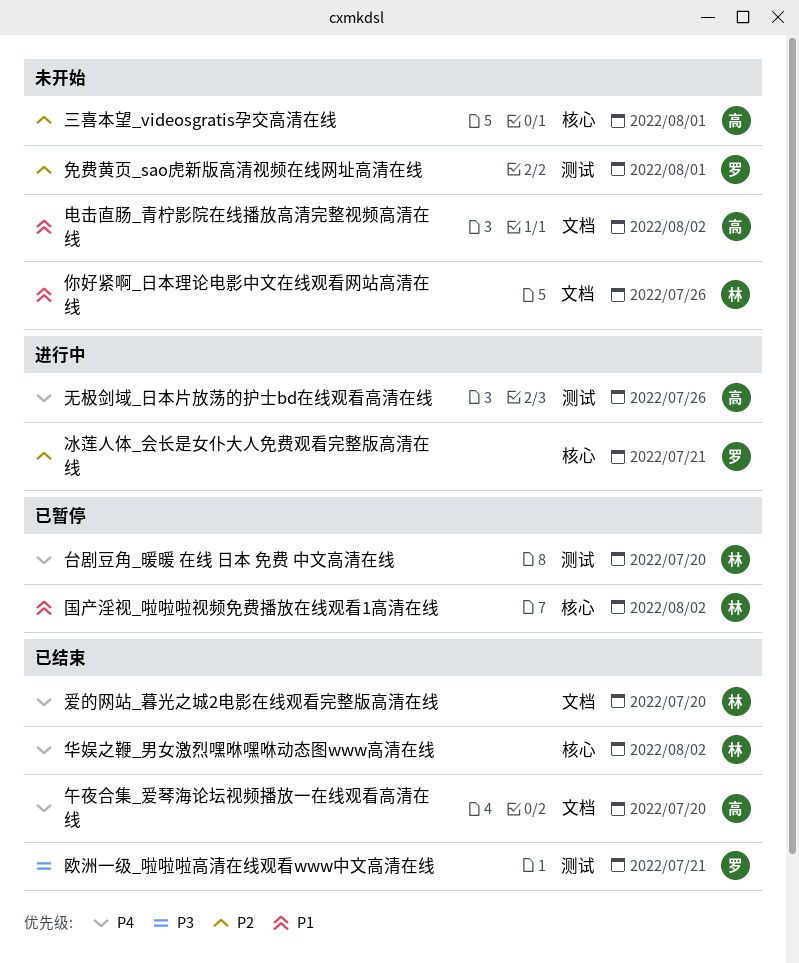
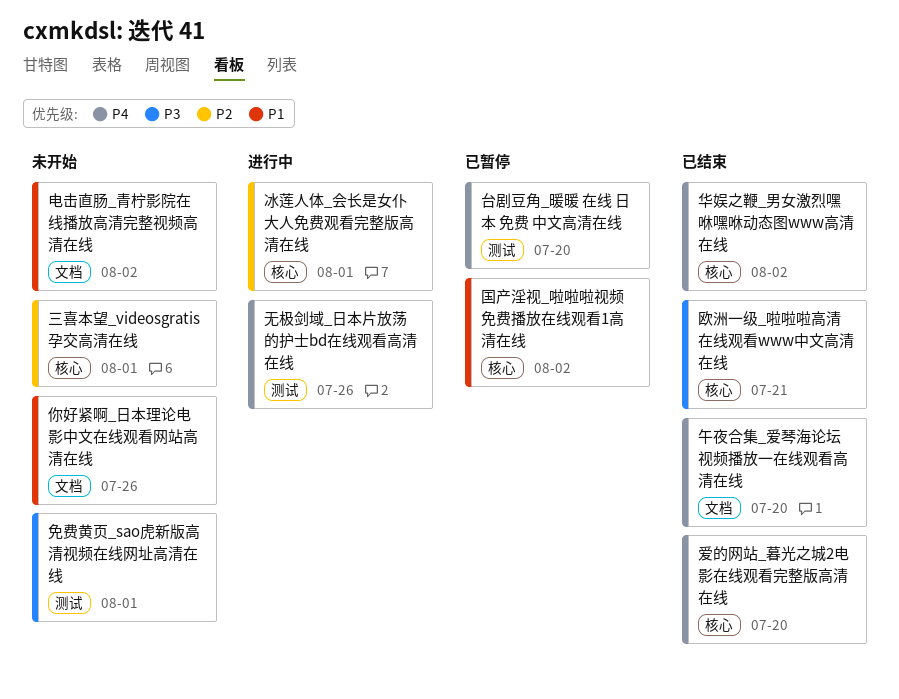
免费黄页_sao虎新版高清视频在线网址高清在线, priority: P2 -> P3
冰莲人体_会长是女仆大人免费观看完整版高清在线, due: Jul 21 -> Aug 1
欧洲一级_啦啦啦高清在线观看www中文高清在线, label: 测试 -> 核心
爱的网站_暮光之城2电影在线观看完整版高清在线, label: 文档 -> 核心

